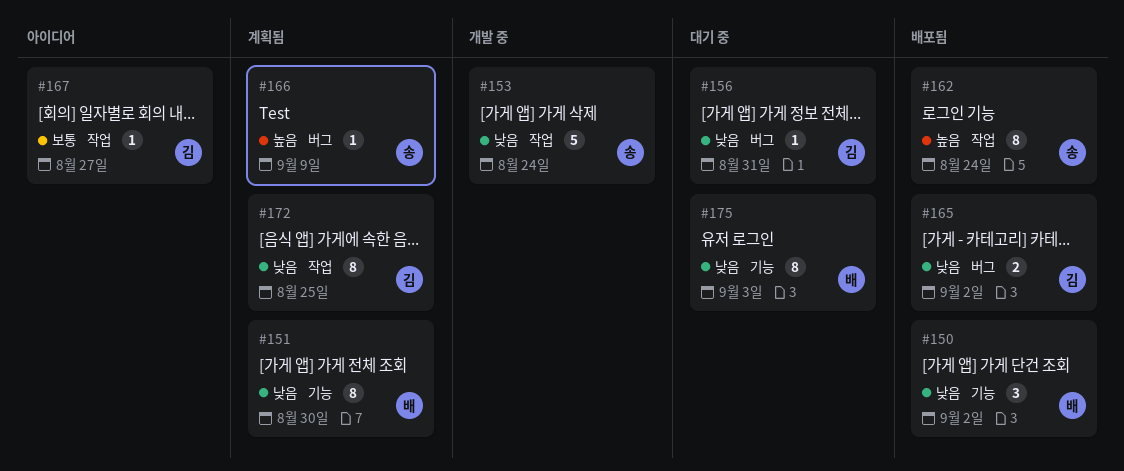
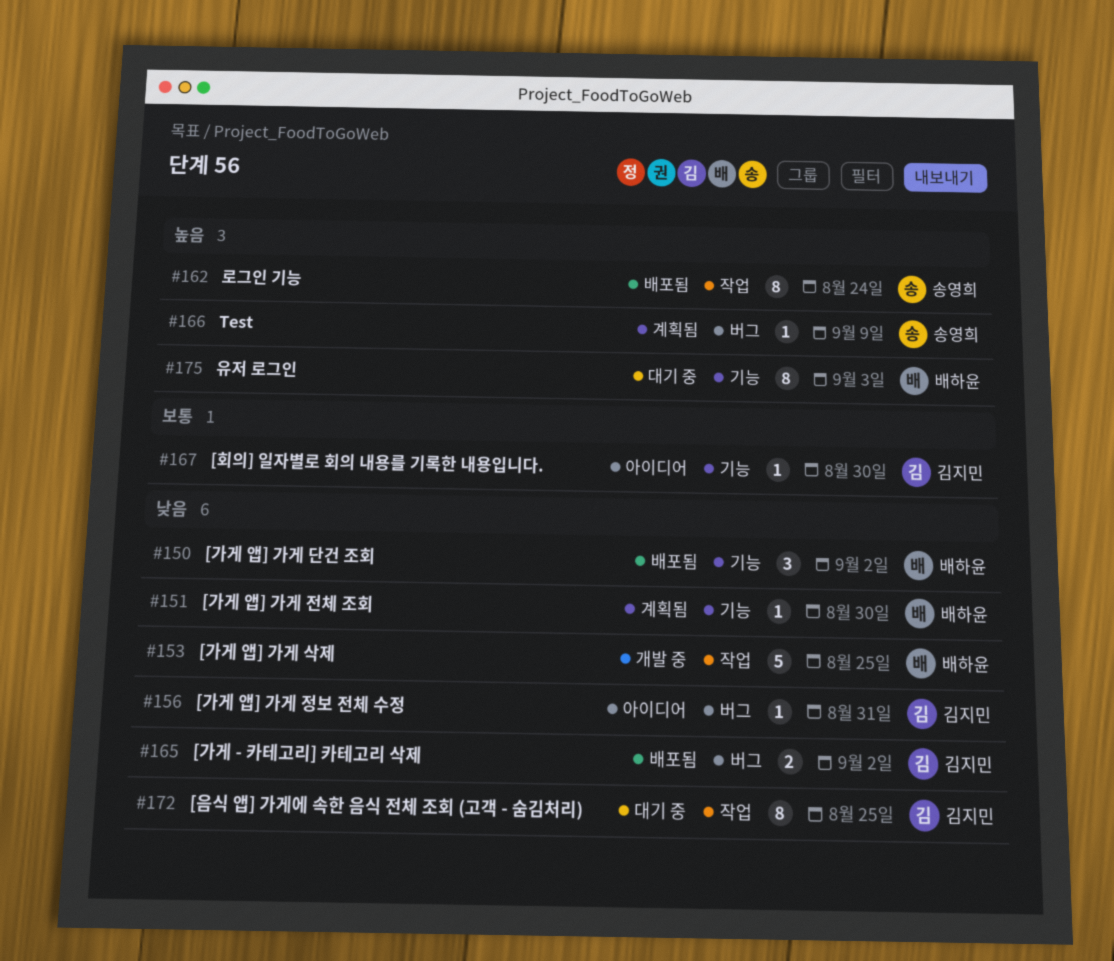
#151, estimate: 8 -> 1
#153, owner: 송영희 -> 배하윤
#153, due: Aug 24 -> Aug 25
#156, status: 대기 중 -> 아이디어
#167, label: 작업 -> 기능
#167, due: Aug 27 -> Aug 30
#172, status: 계획됨 -> 대기 중
#175, priority: 낮음 -> 높음

